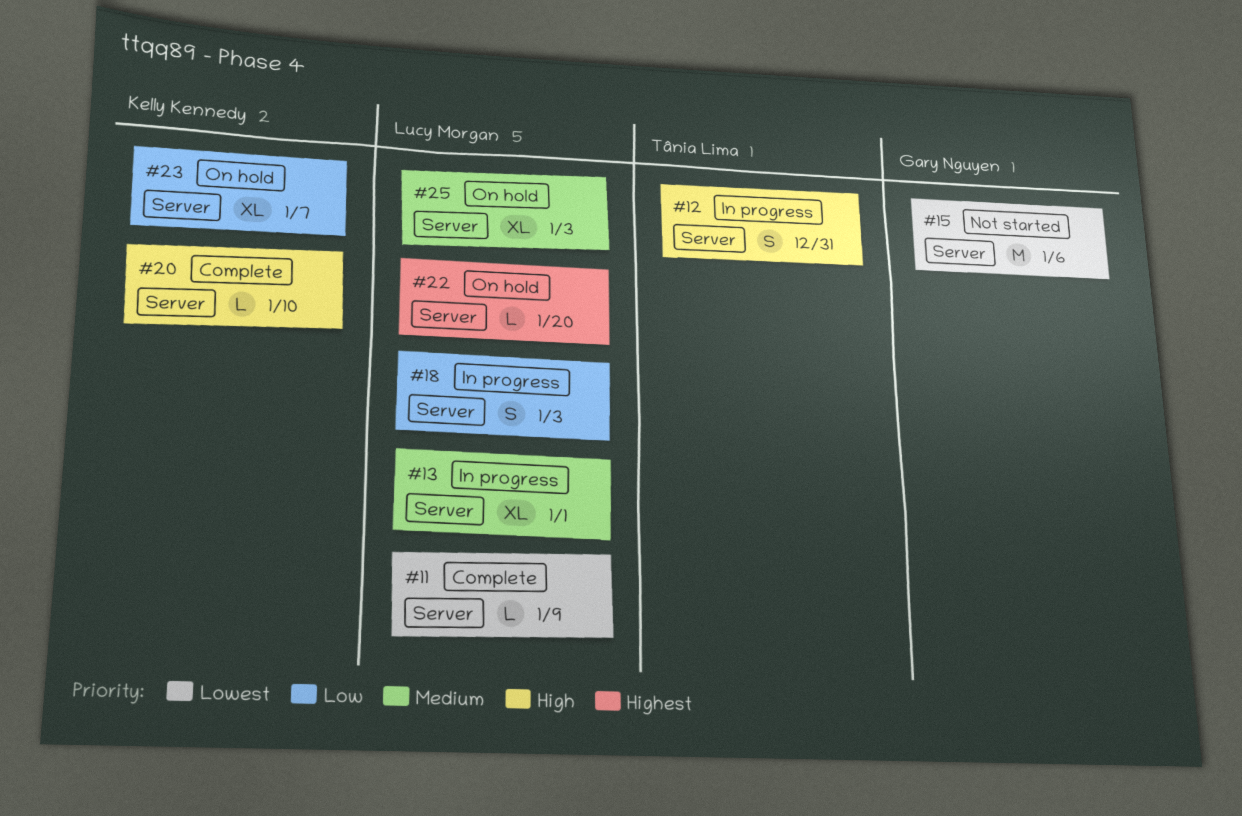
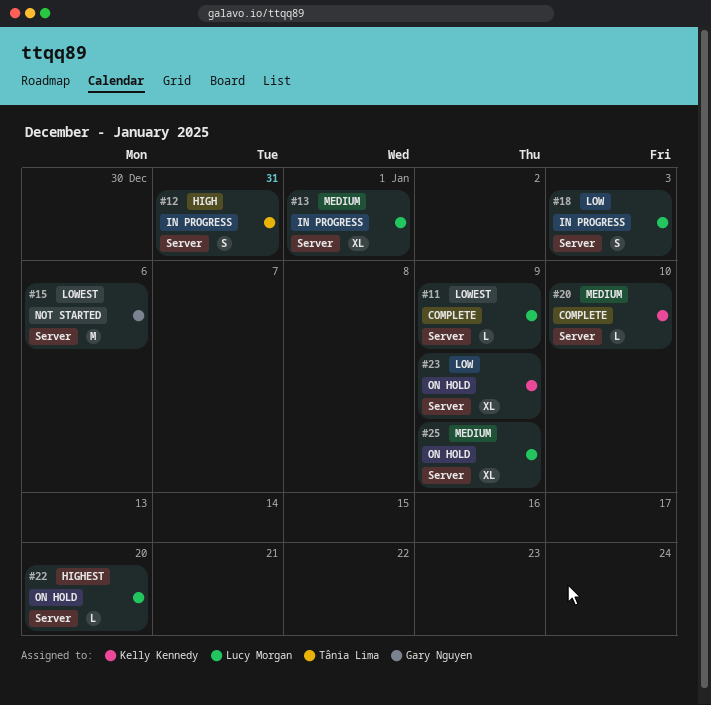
#20, priority: High -> Medium
#23, due: Jan 7 -> Jan 9
#25, due: Jan 3 -> Jan 9

